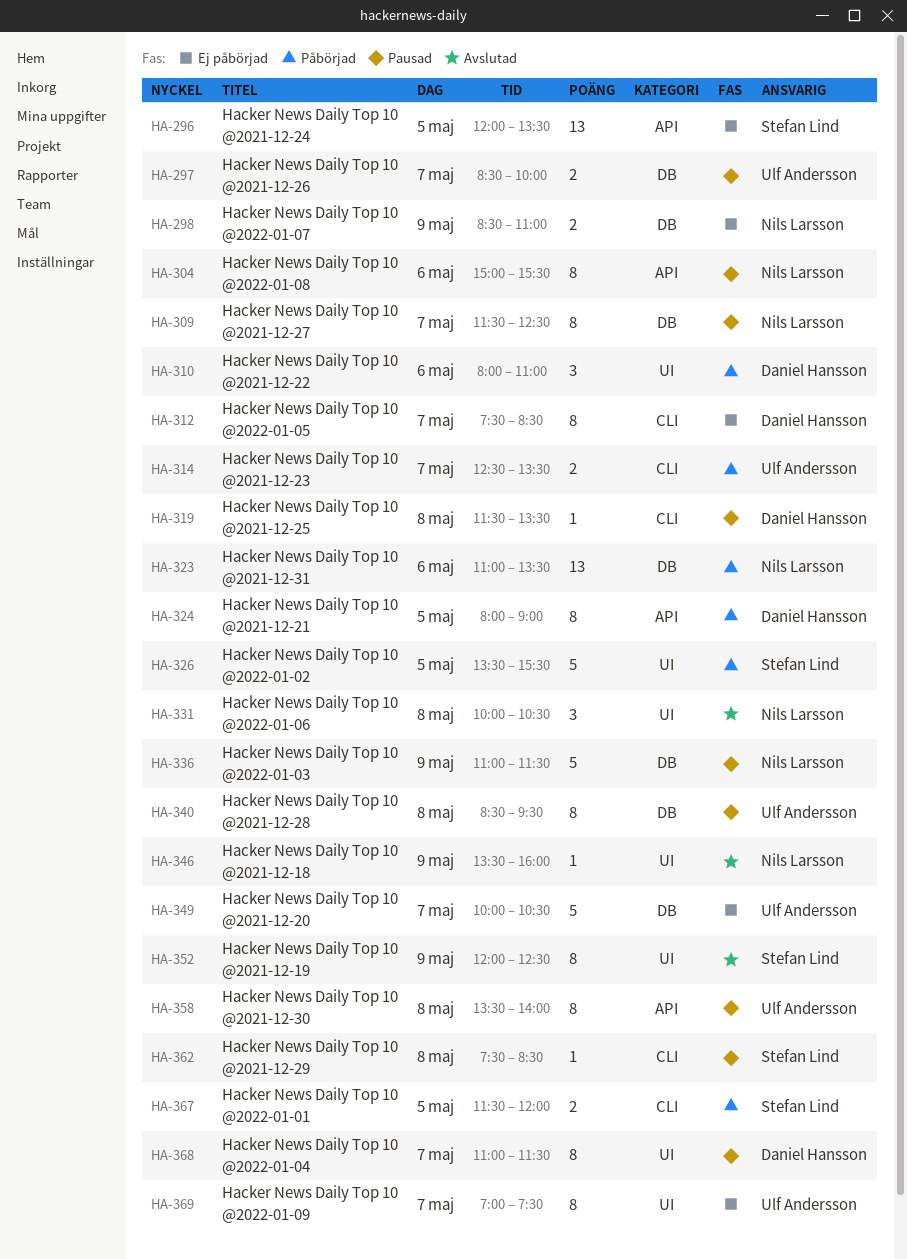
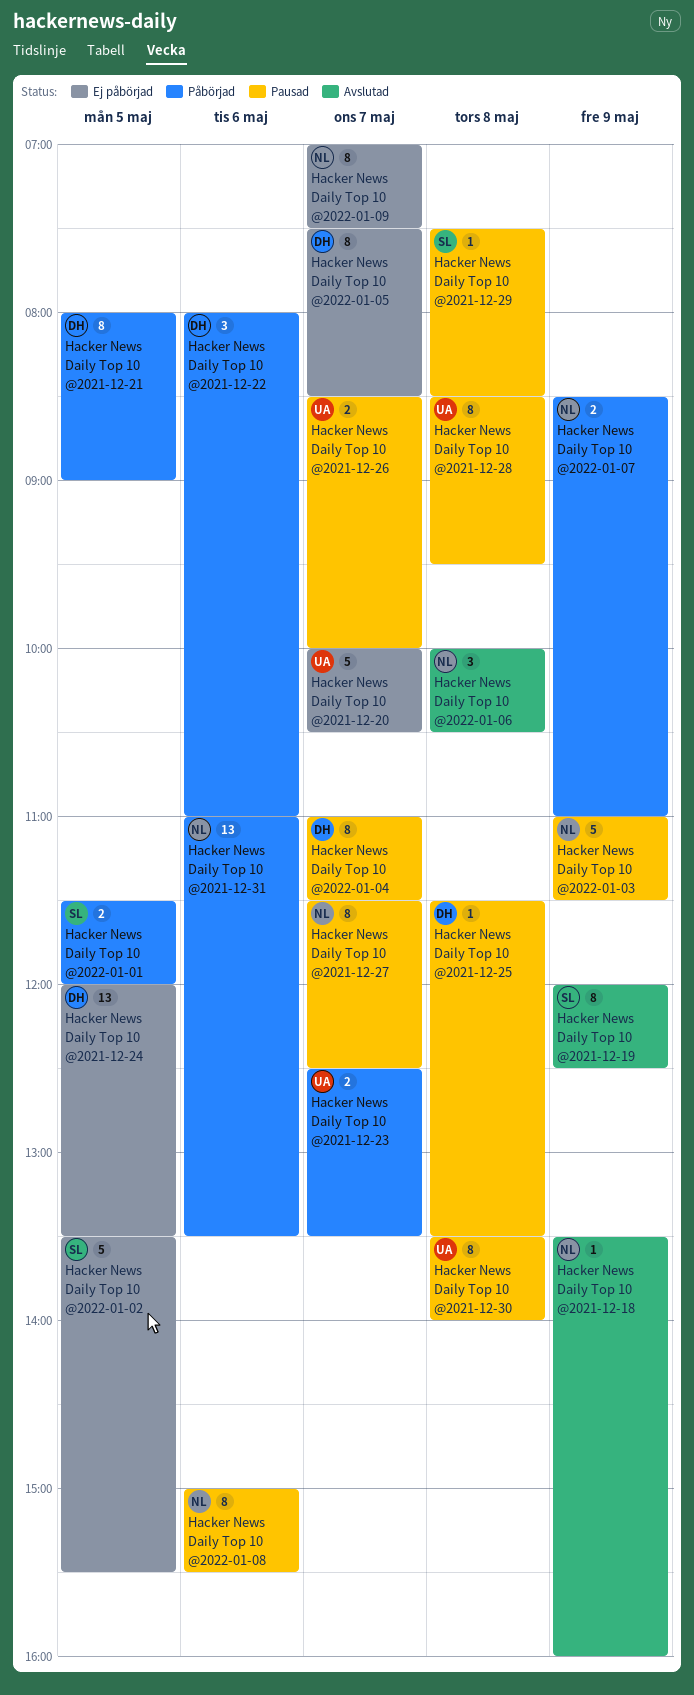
Hacker News Daily Top 10 @2021-12-24, owner: Stefan Lind -> Daniel Hansson
Hacker News Daily Top 10 @2022-01-02, status: Påbörjad -> Ej påbörjad
Hacker News Daily Top 10 @2022-01-07, status: Ej påbörjad -> Påbörjad
Hacker News Daily Top 10 @2022-01-09, owner: Ulf Andersson -> Nils Larsson

